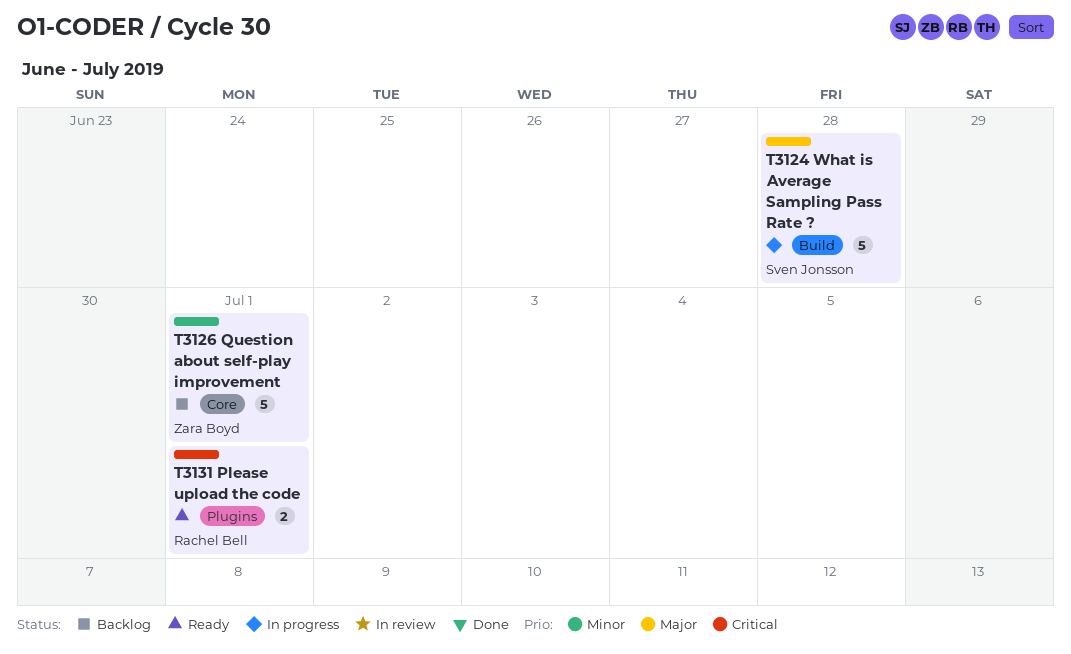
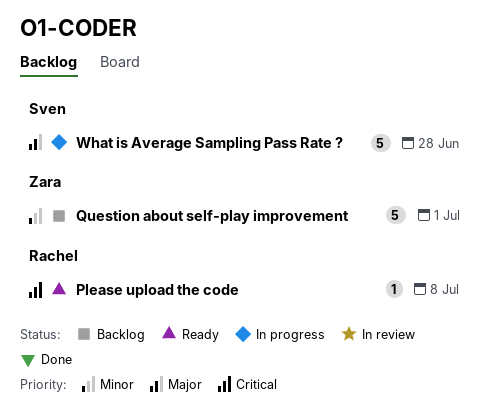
Please upload the code, estimate: 2 -> 1
Please upload the code, due: Jul 1 -> Jul 8

